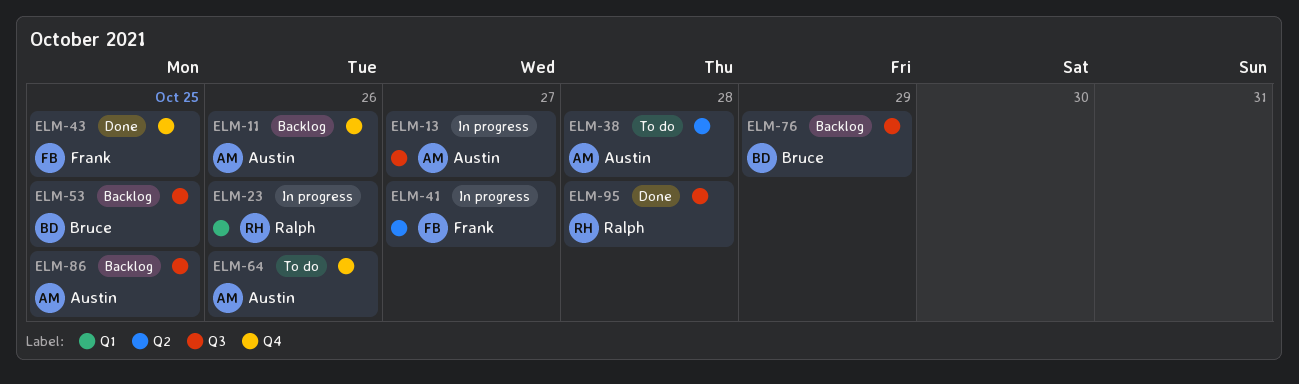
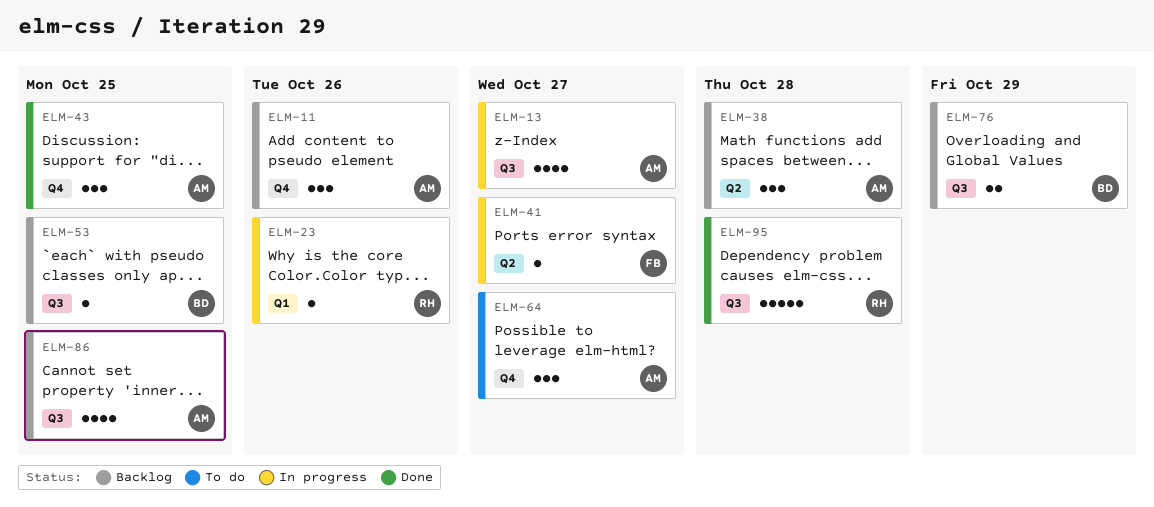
ELM-38, status: To do -> Backlog
ELM-43, owner: Frank -> Austin
ELM-64, due: Oct 26 -> Oct 27

